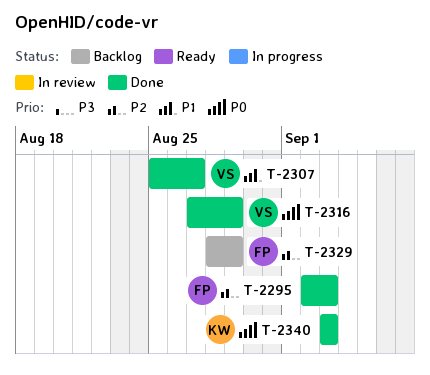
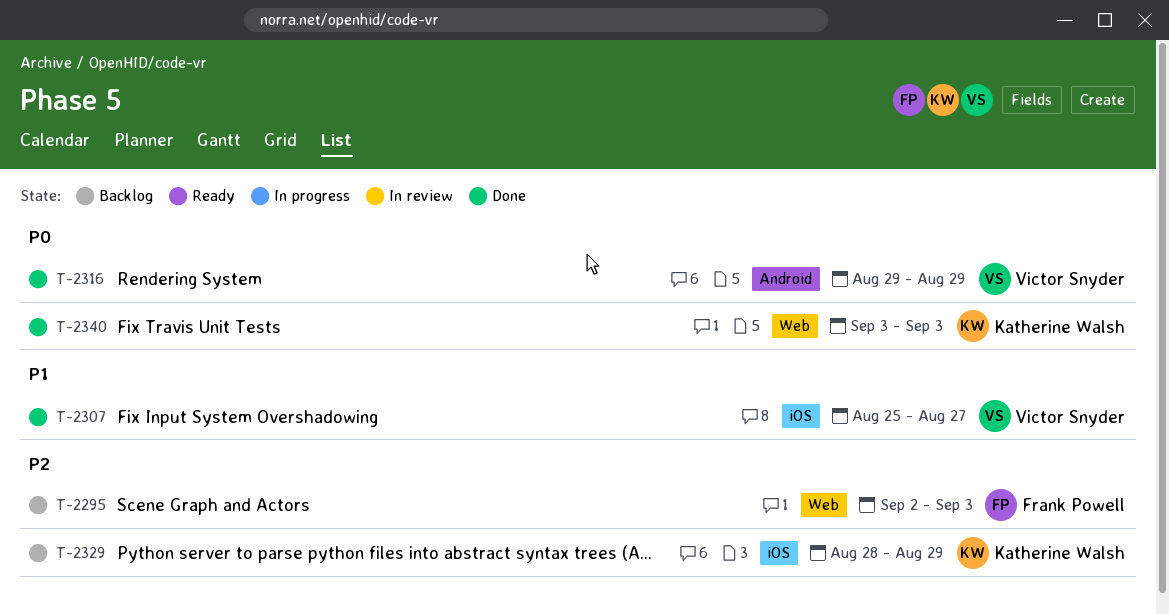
T-2295, status: Done -> Backlog
T-2316, start: Aug 27 -> Aug 29
T-2329, owner: Frank Powell -> Katherine Walsh

